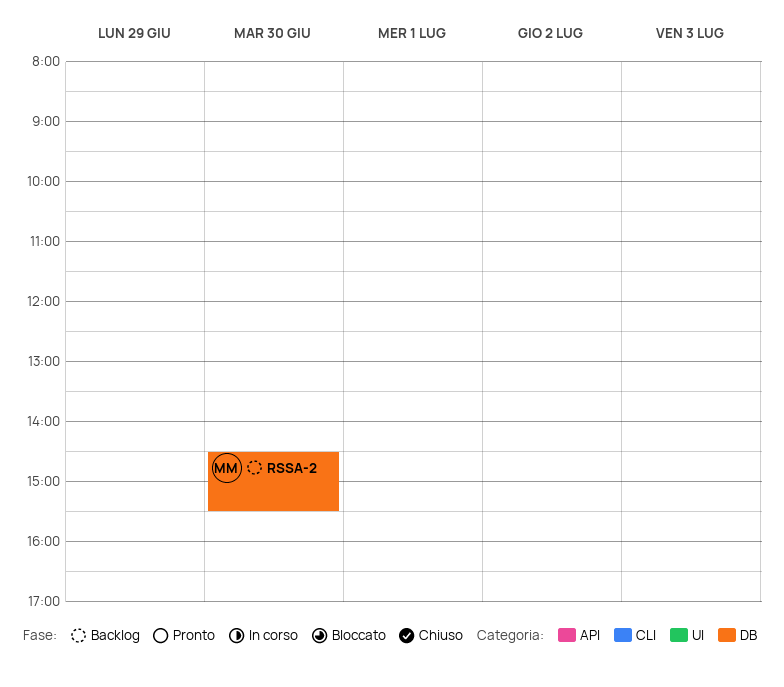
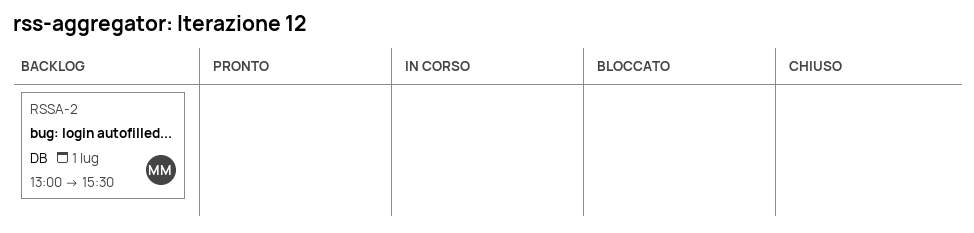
RSSA-2, day: Jun 30 -> Jul 1
RSSA-2, begins: 14:30 -> 13:00

